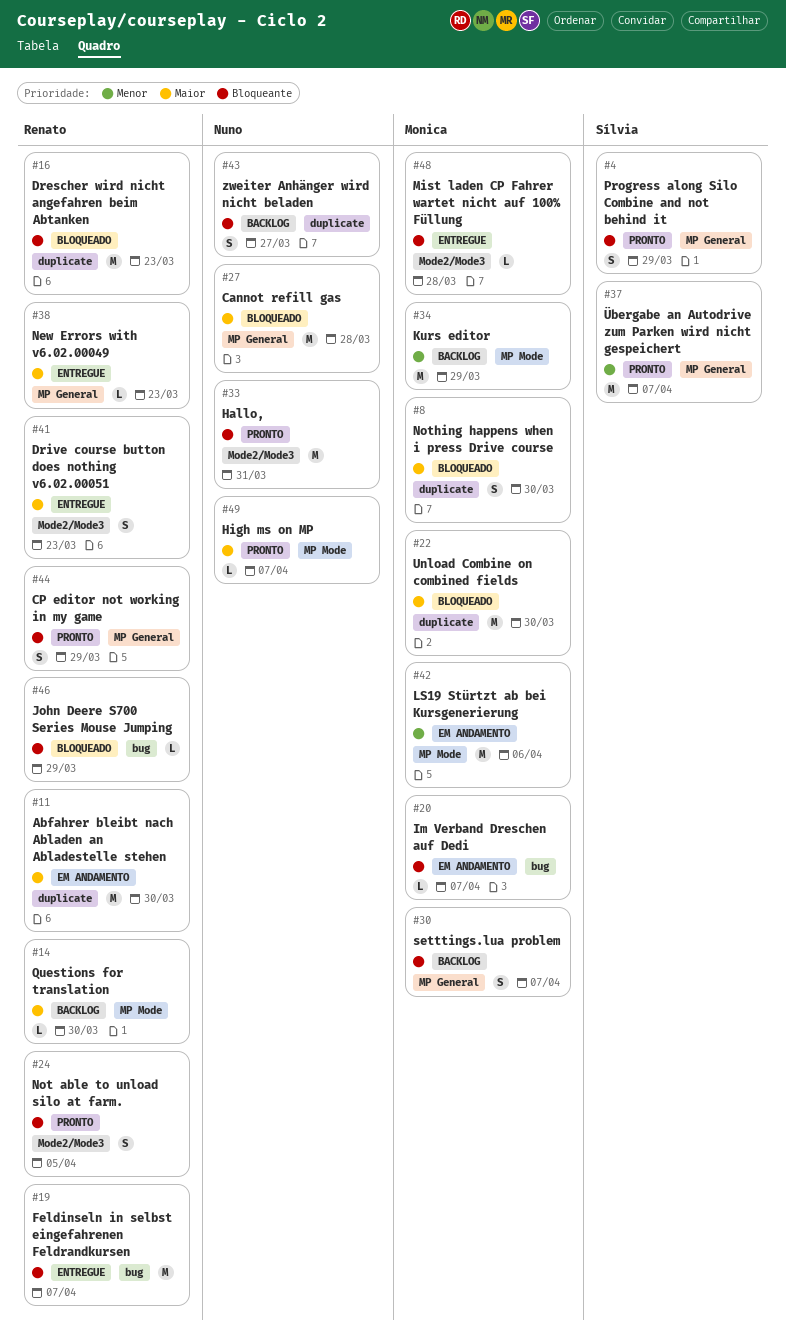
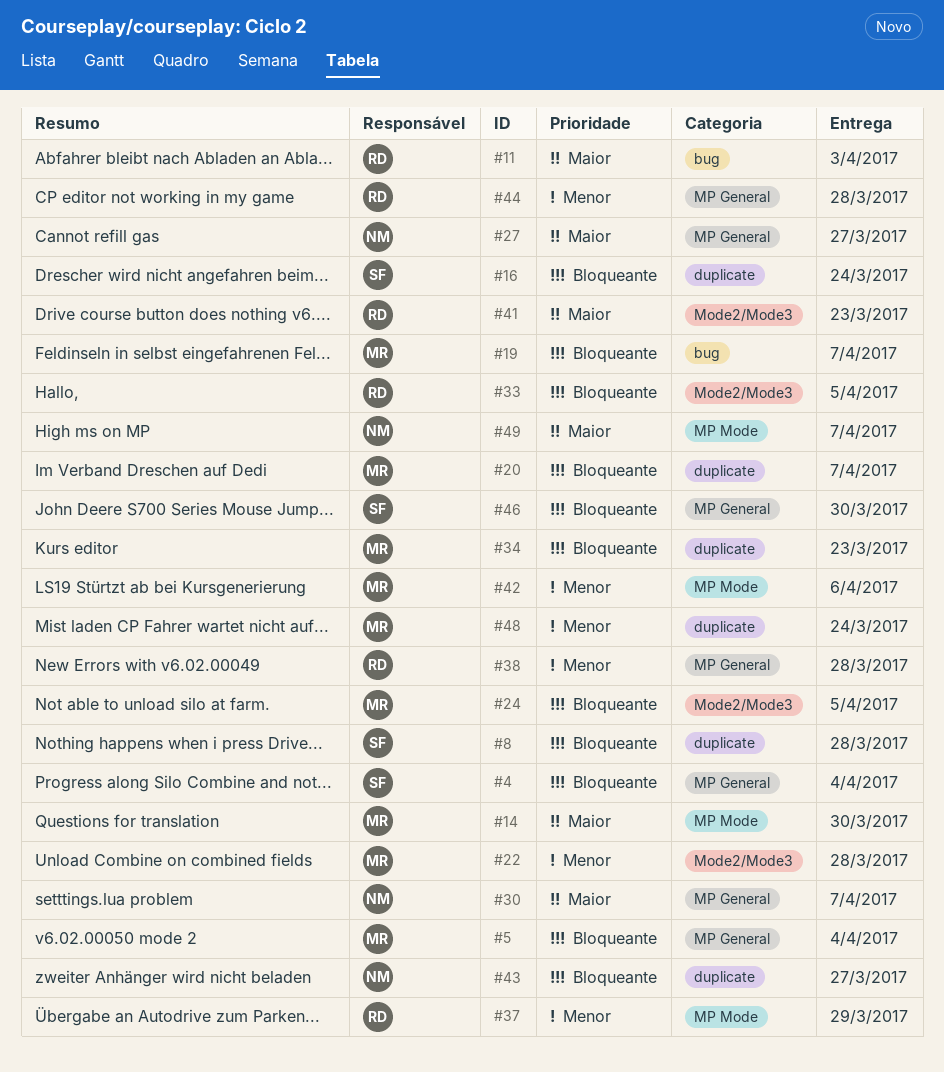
#4, due: Mar 29 -> Apr 4
#5: none -> present
#8, owner: Monica -> Sílvia
#8, priority: Maior -> Bloqueante
#8, due: Mar 30 -> Mar 28
#11, label: duplicate -> bug
#11, due: Mar 30 -> Apr 3
#14, owner: Renato -> Monica
#16, owner: Renato -> Sílvia
#16, due: Mar 23 -> Mar 24
#19, owner: Renato -> Monica
#20, label: bug -> duplicate
#22, priority: Maior -> Menor
#22, label: duplicate -> Mode2/Mode3
#22, due: Mar 30 -> Mar 28
#24, owner: Renato -> Monica
#27, due: Mar 28 -> Mar 27
#30, owner: Monica -> Nuno
#30, priority: Bloqueante -> Maior
#33, owner: Nuno -> Renato
#33, due: Mar 31 -> Apr 5
#34, priority: Menor -> Bloqueante
#34, label: MP Mode -> duplicate
#34, due: Mar 29 -> Mar 23
#37, owner: Sílvia -> Renato
#37, label: MP General -> MP Mode
#37, due: Apr 7 -> Mar 29
#38, priority: Maior -> Menor
#38, due: Mar 23 -> Mar 28
#44, priority: Bloqueante -> Menor
#44, due: Mar 29 -> Mar 28
#46, owner: Renato -> Sílvia
#46, label: bug -> MP General
#46, due: Mar 29 -> Mar 30
#48, priority: Bloqueante -> Menor
#48, label: Mode2/Mode3 -> duplicate
#48, due: Mar 28 -> Mar 24

